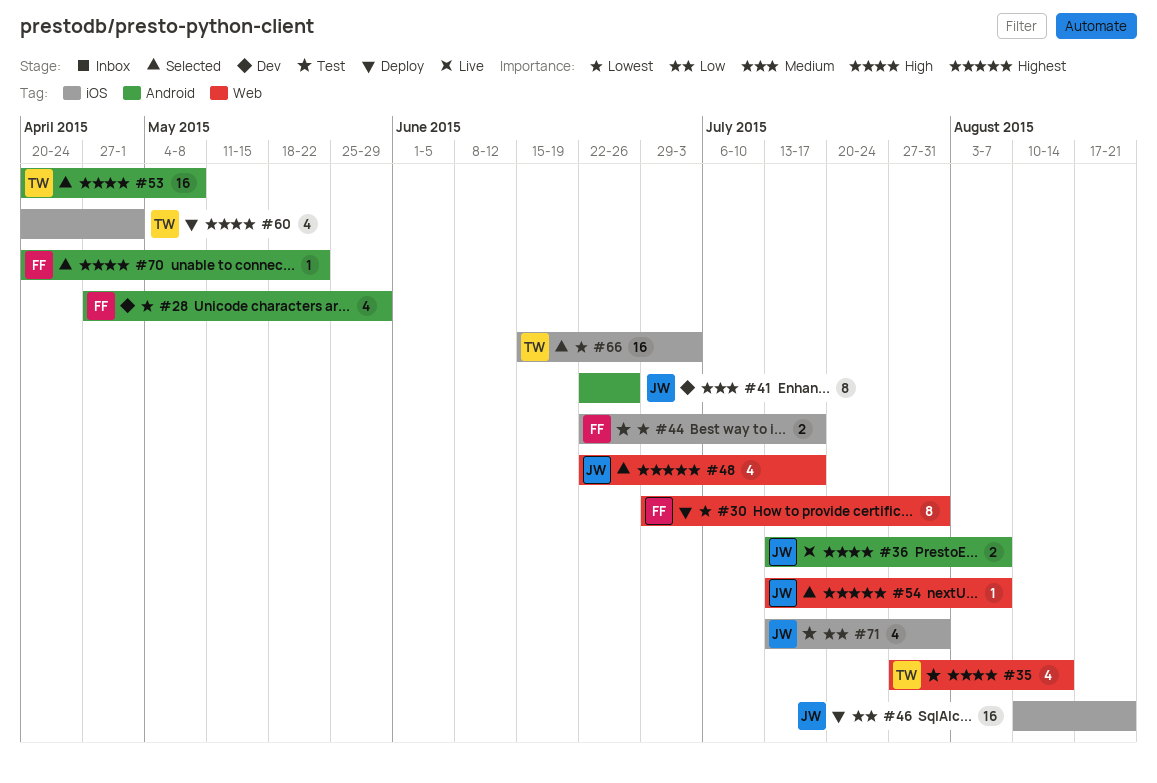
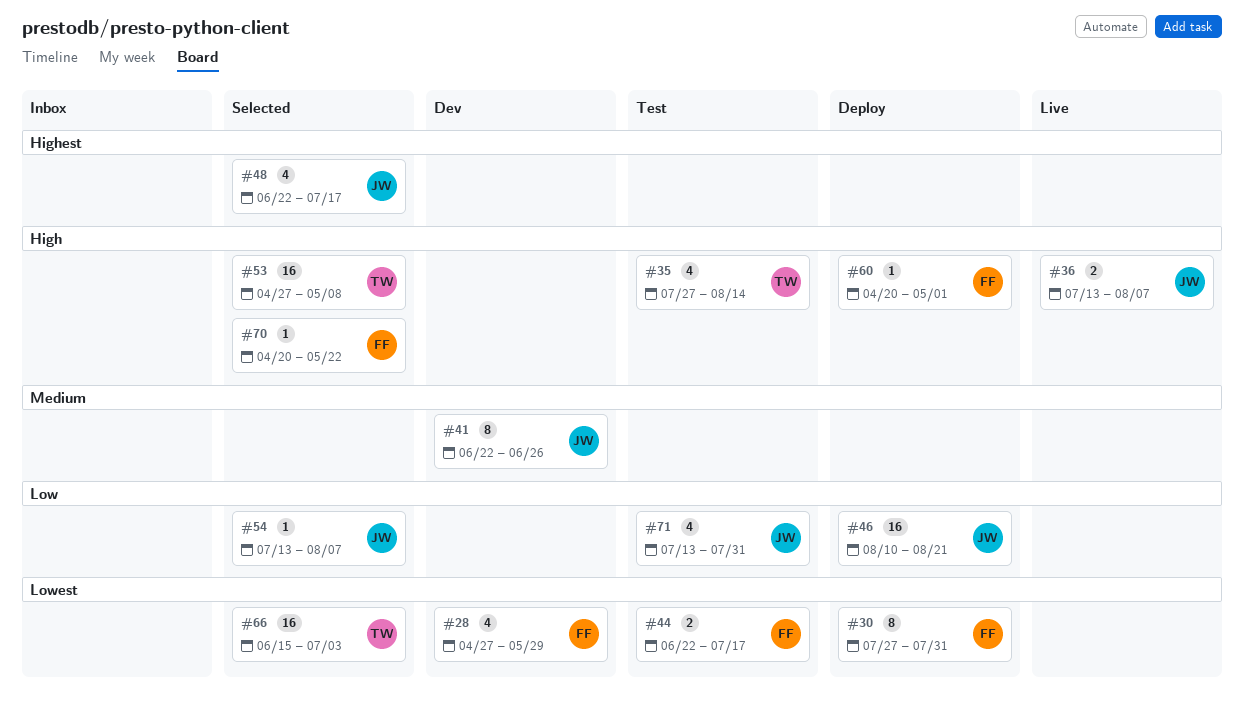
#30, start: Jun 29 -> Jul 27
#53, start: Apr 20 -> Apr 27
#54, priority: Highest -> Low
#60, owner: TW -> FF
#60, estimate: 4 -> 1

